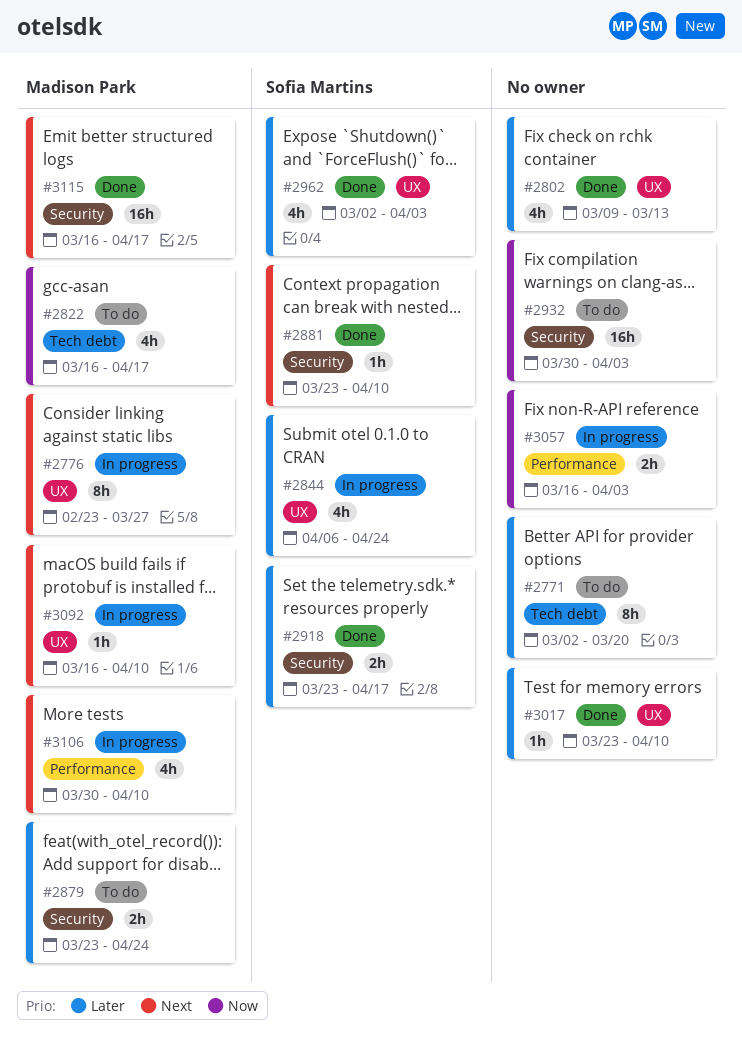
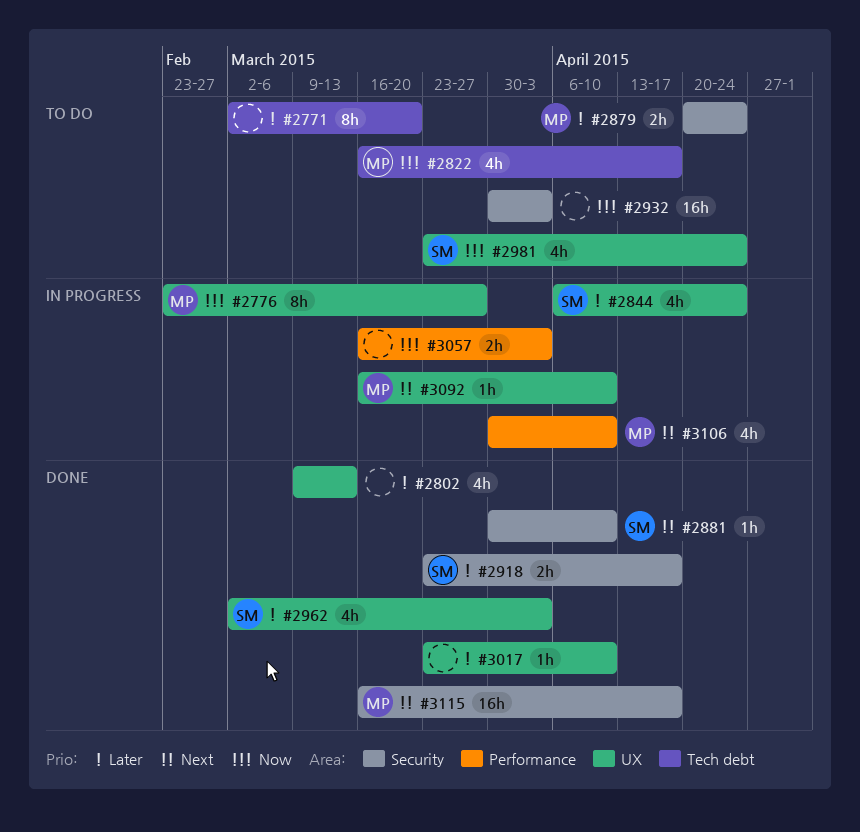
#2776, priority: Next -> Now
#2879, start: Mar 23 -> Apr 20
#2881, start: Mar 23 -> Mar 30
#2981: none -> present

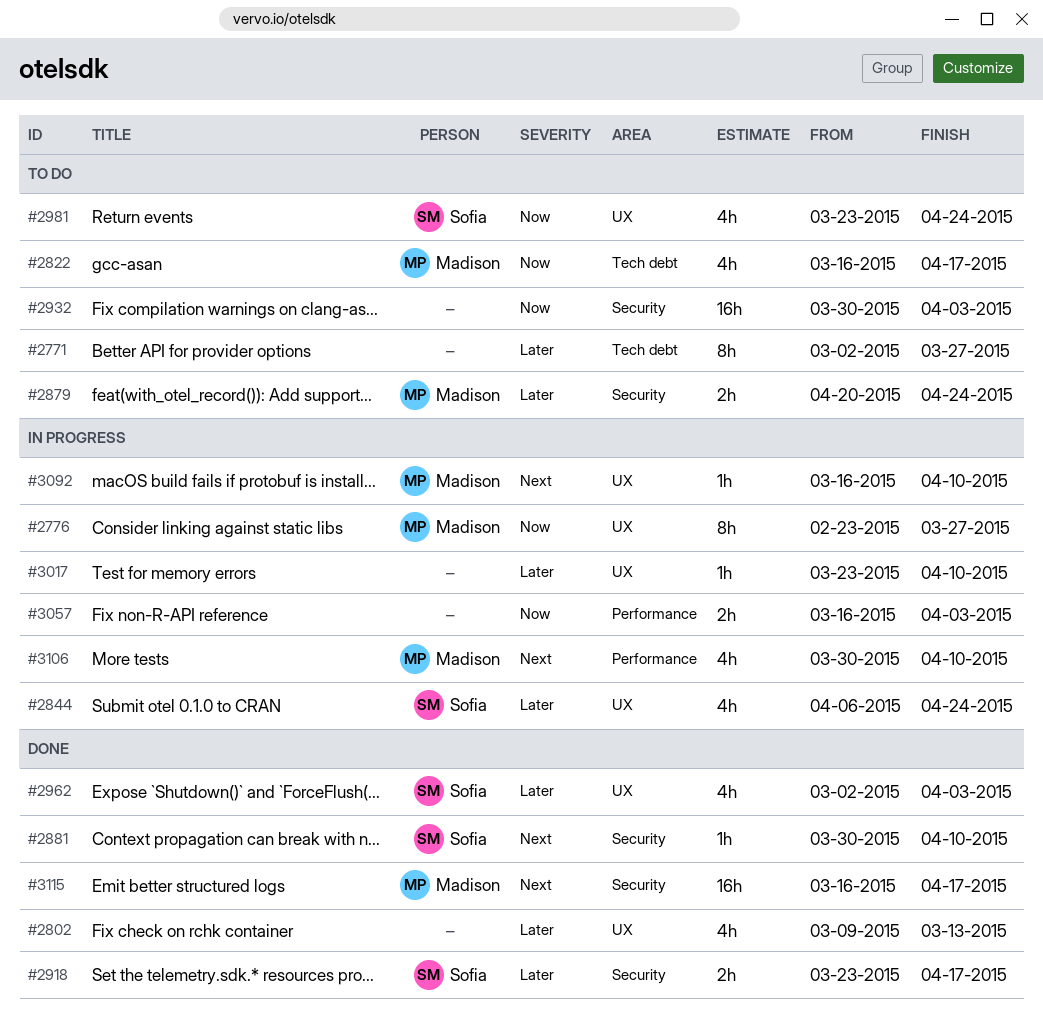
#2771, due: Mar 20 -> Mar 27
#3017, status: Done -> In progress

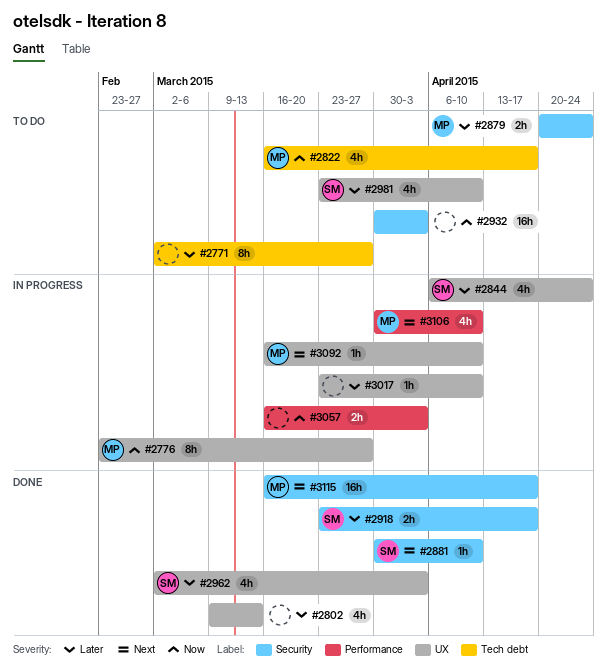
#2981, priority: Now -> Later
#2981, due: Apr 24 -> Apr 10

